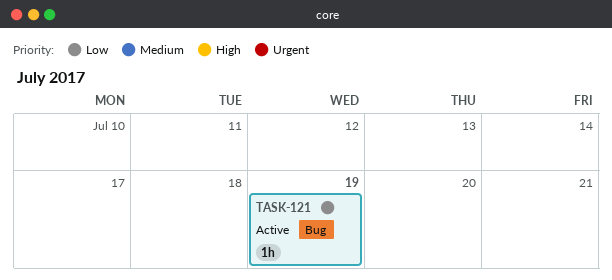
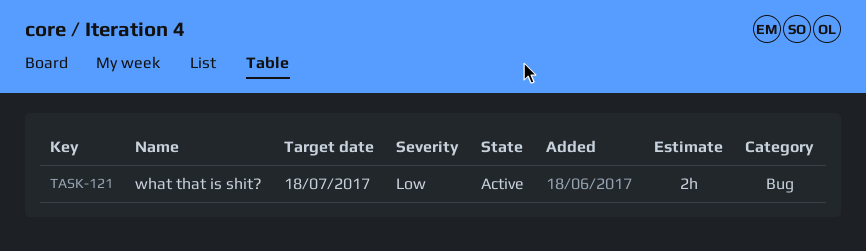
TASK-121, estimate: 1h -> 2h
TASK-121, due: Jul 19 -> Jul 18

